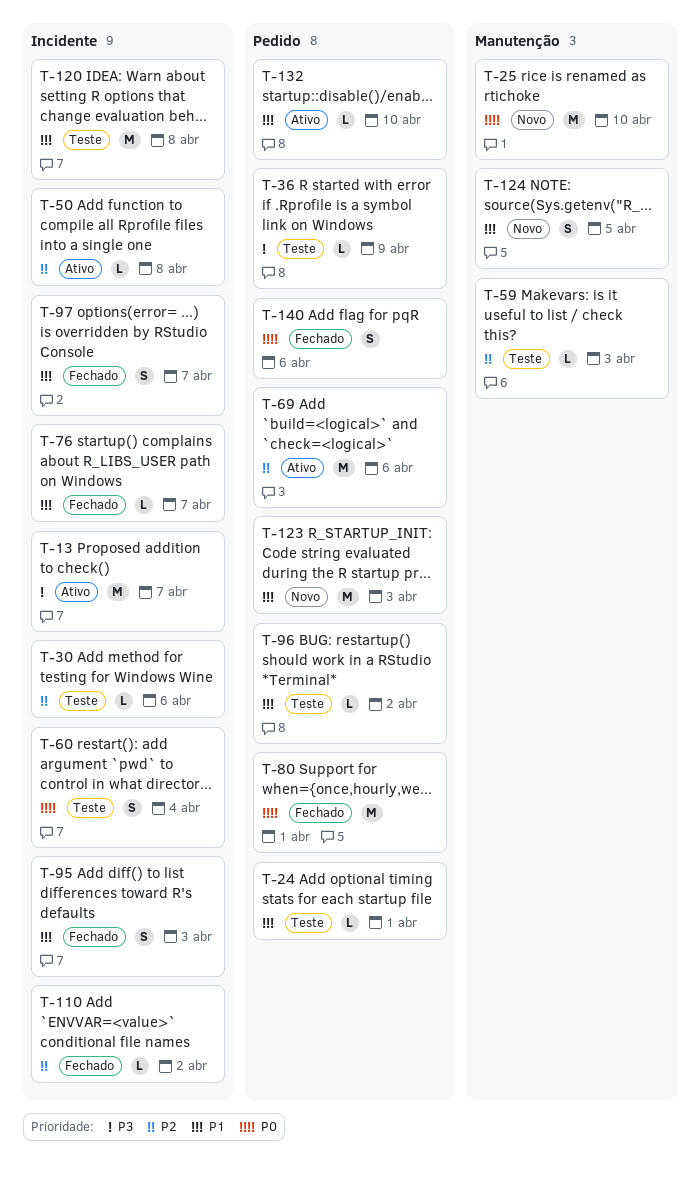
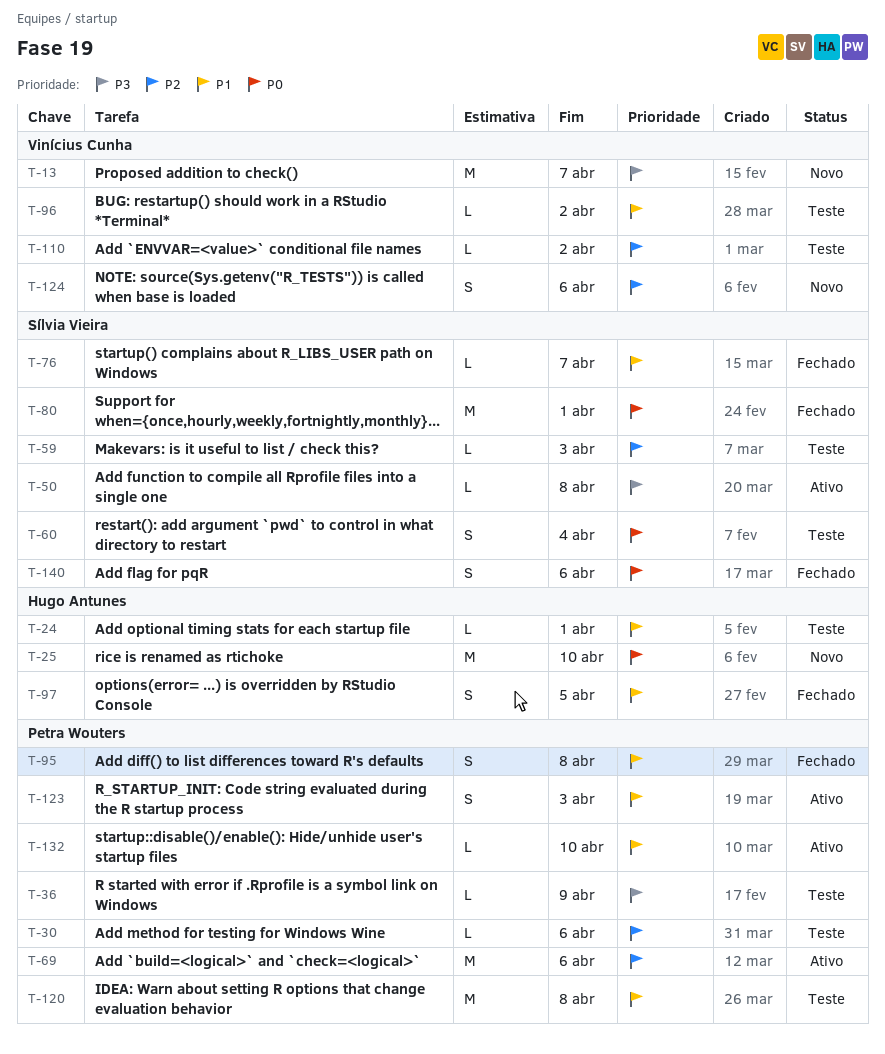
T-13, status: Ativo -> Novo
T-50, priority: P2 -> P3
T-95, due: Apr 3 -> Apr 8
T-97, due: Apr 7 -> Apr 5
T-110, status: Fechado -> Teste
T-123, status: Novo -> Ativo
T-123, estimate: M -> S
T-124, priority: P1 -> P2
T-124, due: Apr 5 -> Apr 6

